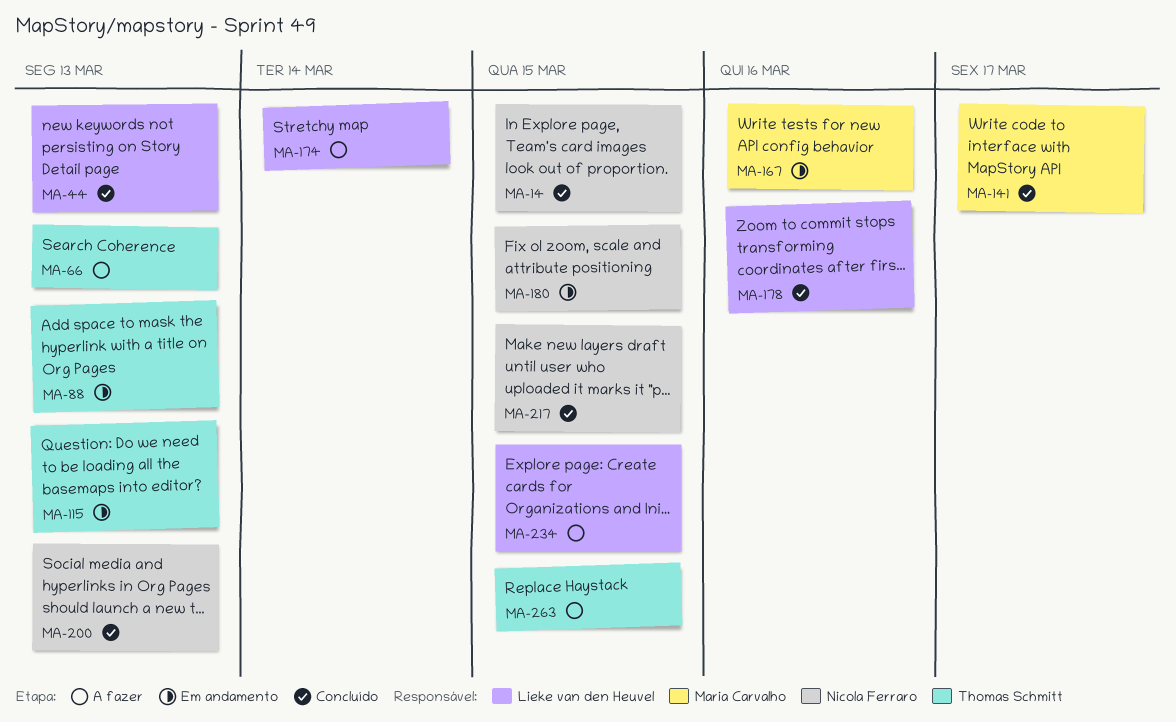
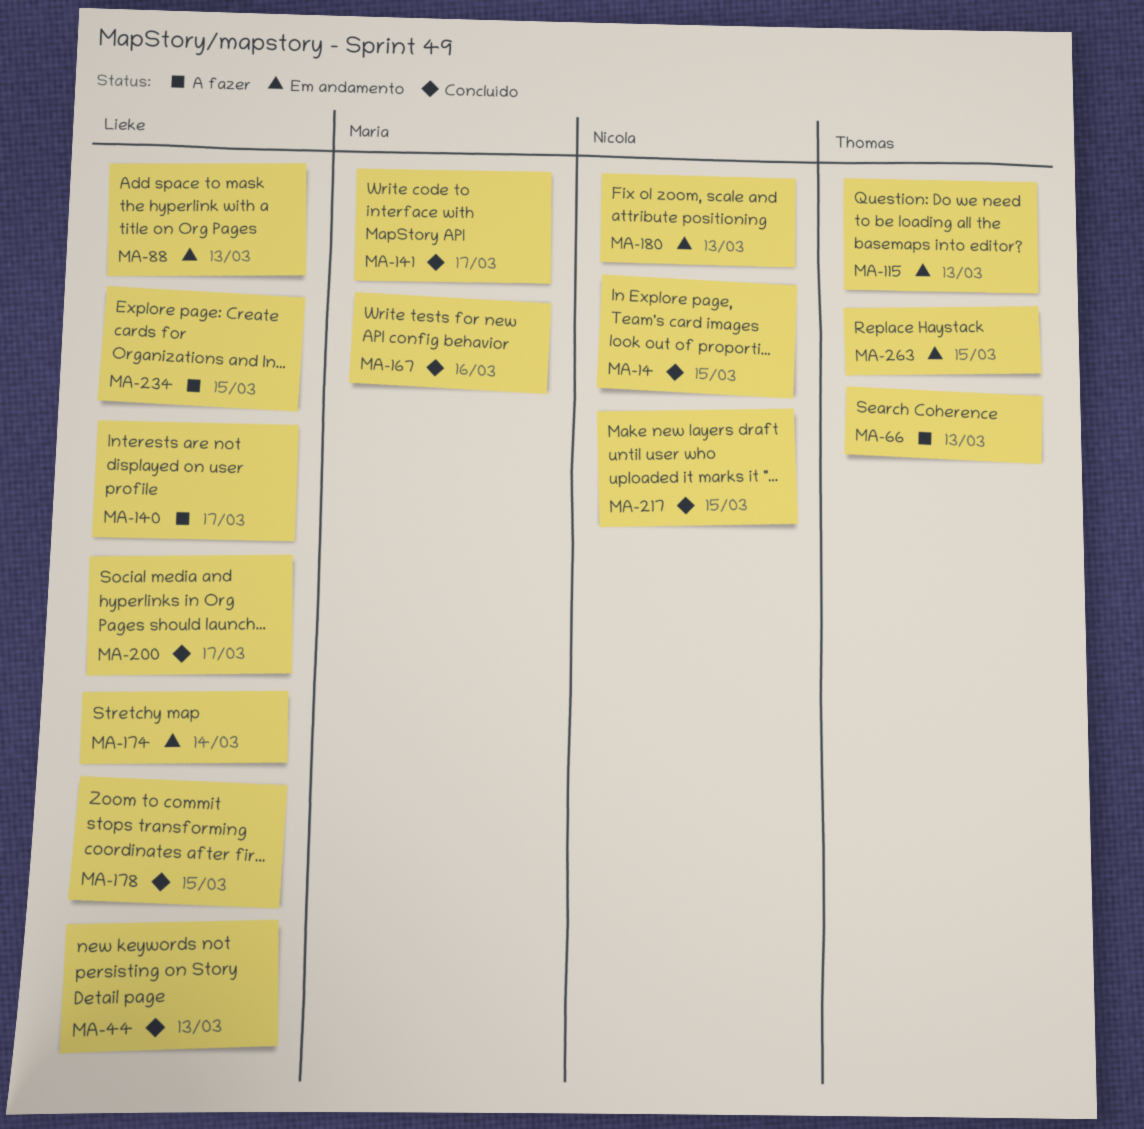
MA-88, owner: Thomas Schmitt -> Lieke van den Heuvel
MA-140: none -> present
MA-167, status: Em andamento -> Concluído
MA-174, status: A fazer -> Em andamento
MA-178, due: Mar 16 -> Mar 15
MA-180, due: Mar 15 -> Mar 13
MA-200, owner: Nicola Ferraro -> Lieke van den Heuvel
MA-200, due: Mar 13 -> Mar 17
MA-263, status: A fazer -> Em andamento

